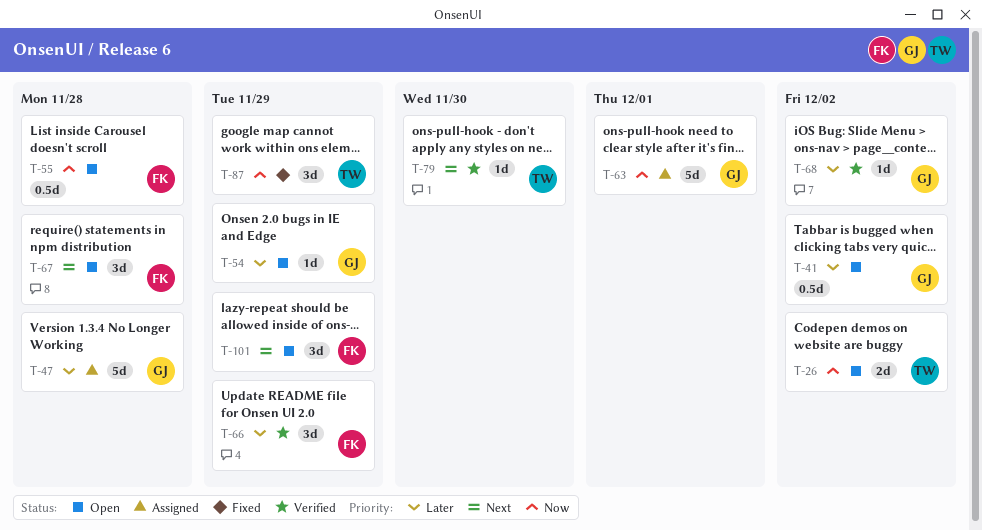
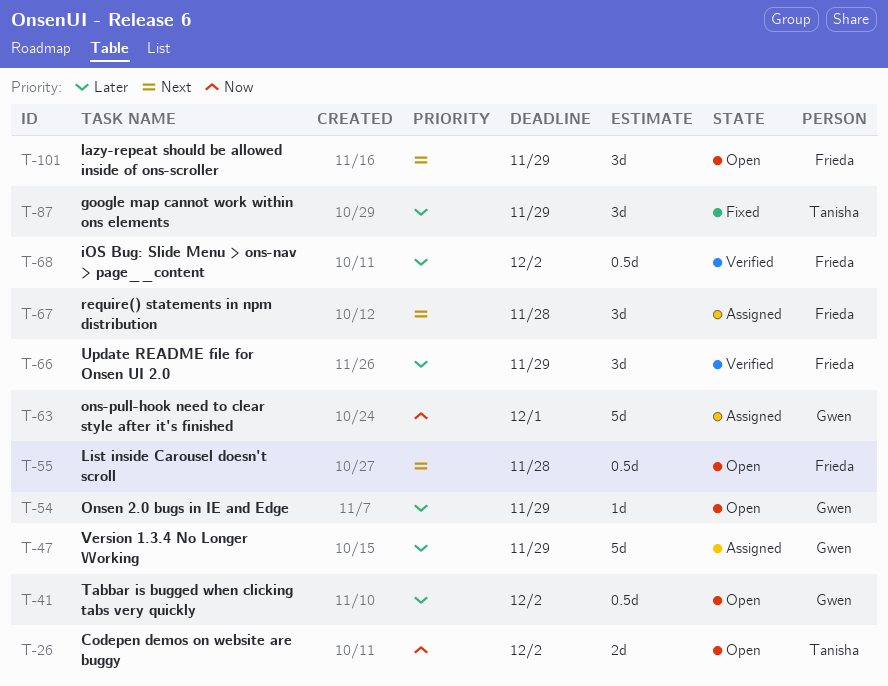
T-47, due: Nov 28 -> Nov 29
T-55, priority: Now -> Next
T-67, status: Open -> Assigned
T-68, owner: Gwen -> Frieda
T-68, estimate: 1d -> 0.5d
T-79: present -> none
T-87, priority: Now -> Later

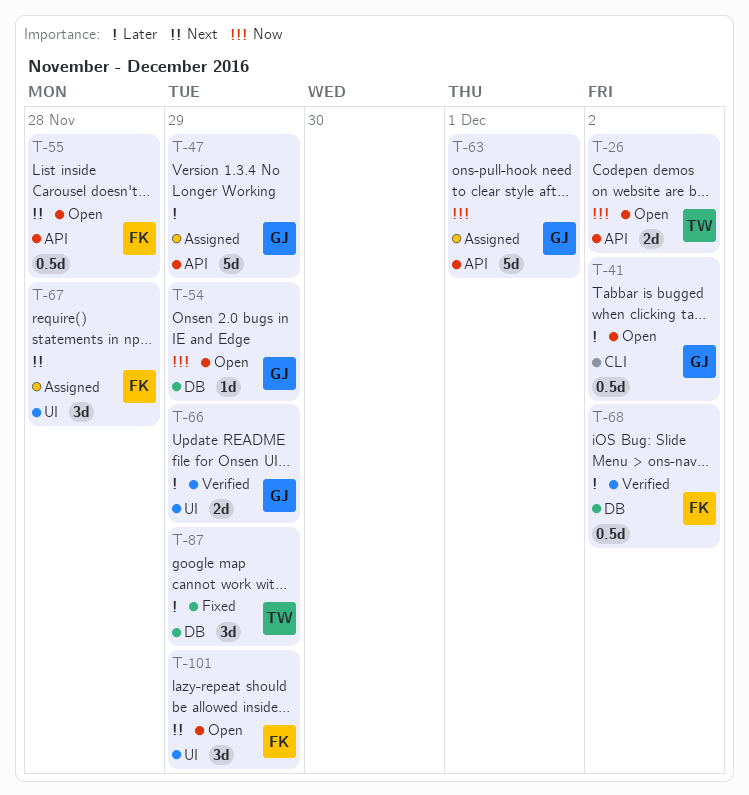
T-54, priority: Later -> Now
T-66, owner: Frieda -> Gwen
T-66, estimate: 3d -> 2d

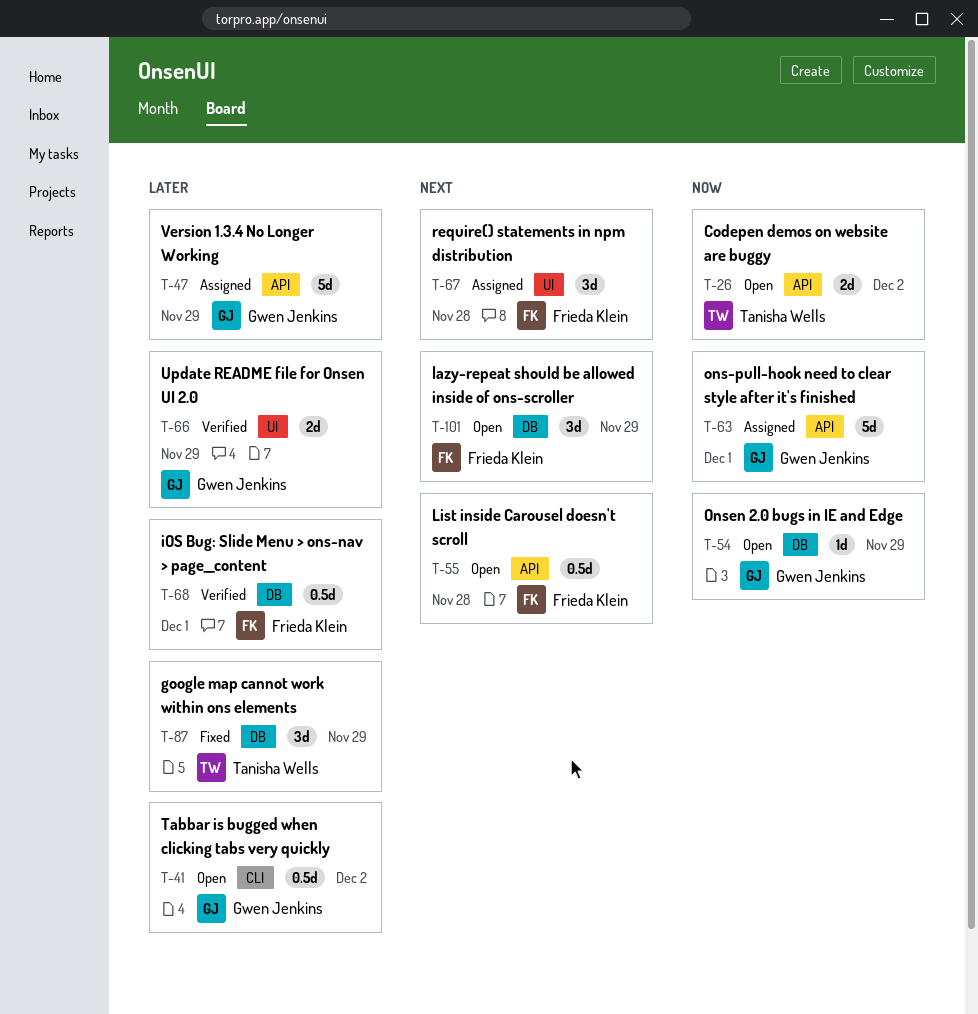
T-68, due: Dec 2 -> Dec 1
T-101, label: UI -> DB

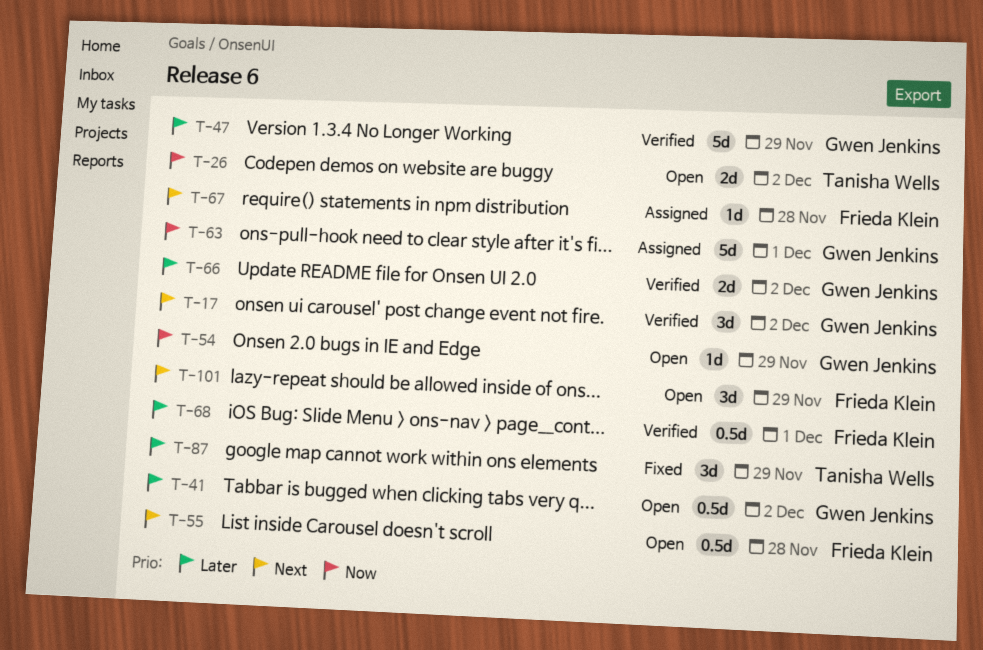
T-17: none -> present
T-47, status: Assigned -> Verified
T-66, due: Nov 29 -> Dec 2
T-67, estimate: 3d -> 1d

